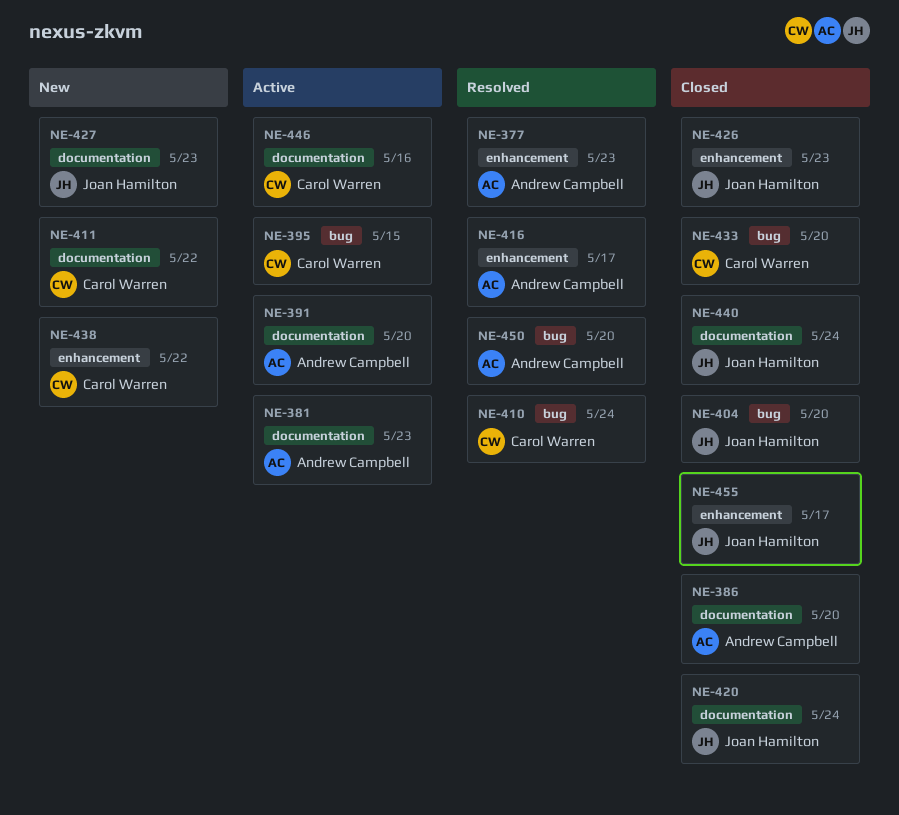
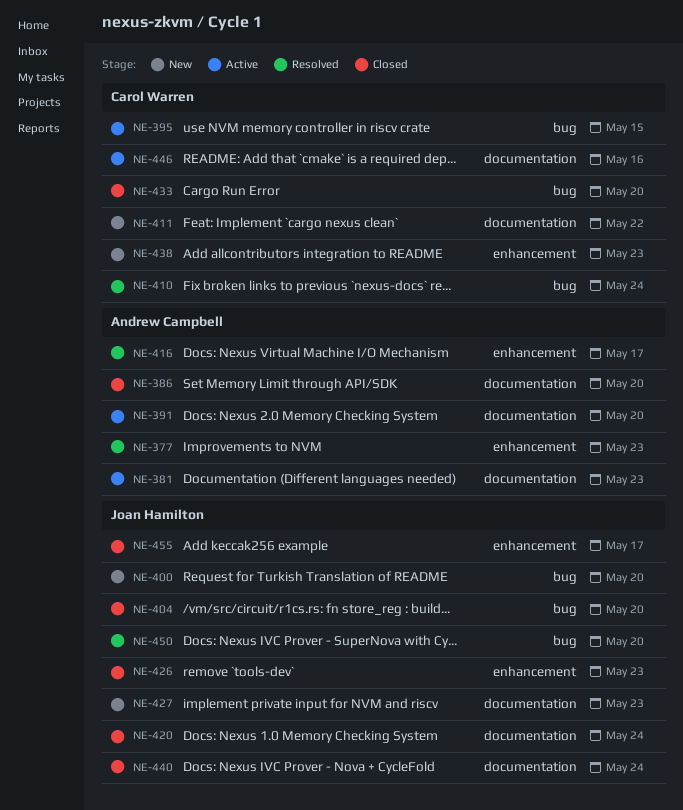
NE-400: none -> present
NE-438, due: May 22 -> May 23
NE-450, owner: Andrew Campbell -> Joan Hamilton

